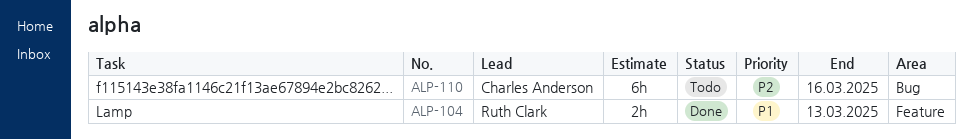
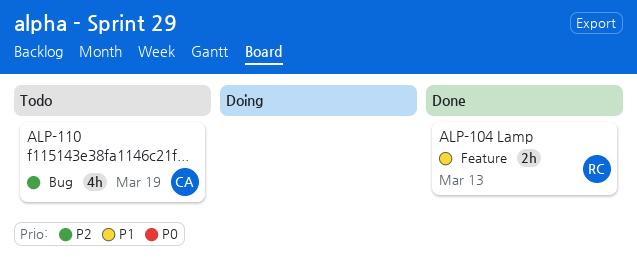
ALP-110, estimate: 6h -> 4h
ALP-110, due: Mar 16 -> Mar 19

